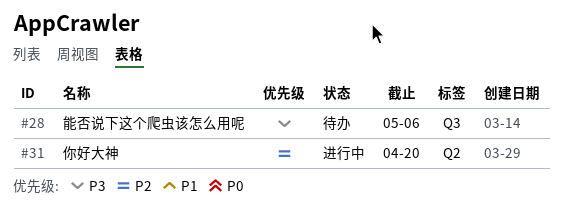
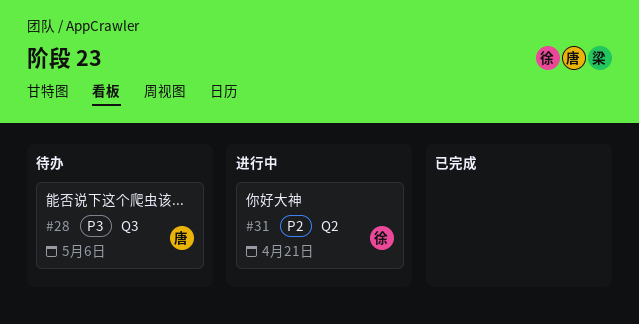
#31, due: Apr 20 -> Apr 21

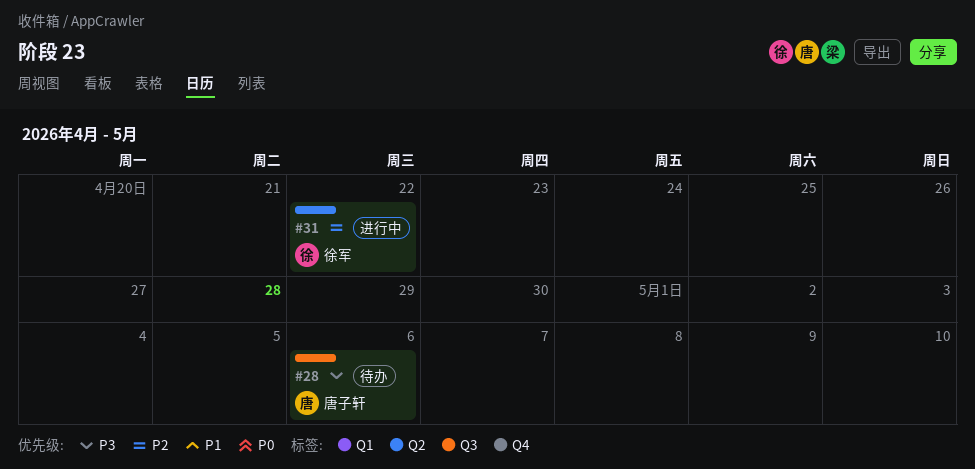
#31, due: Apr 21 -> Apr 22

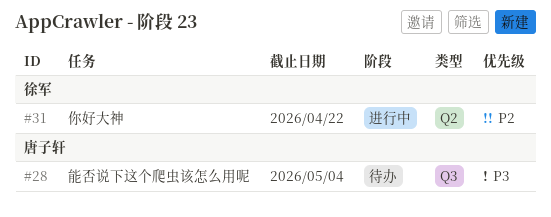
#28, due: May 6 -> May 4

